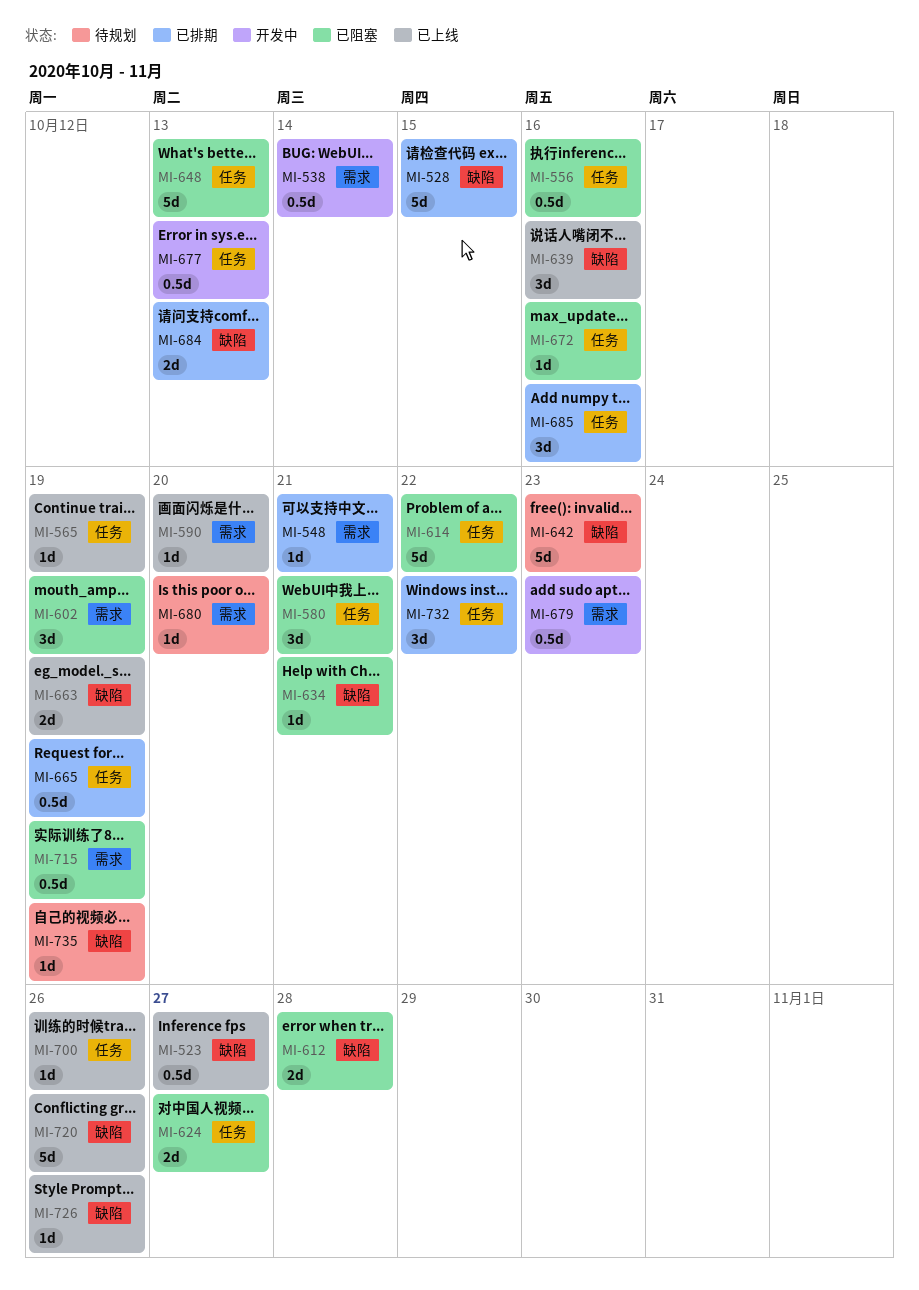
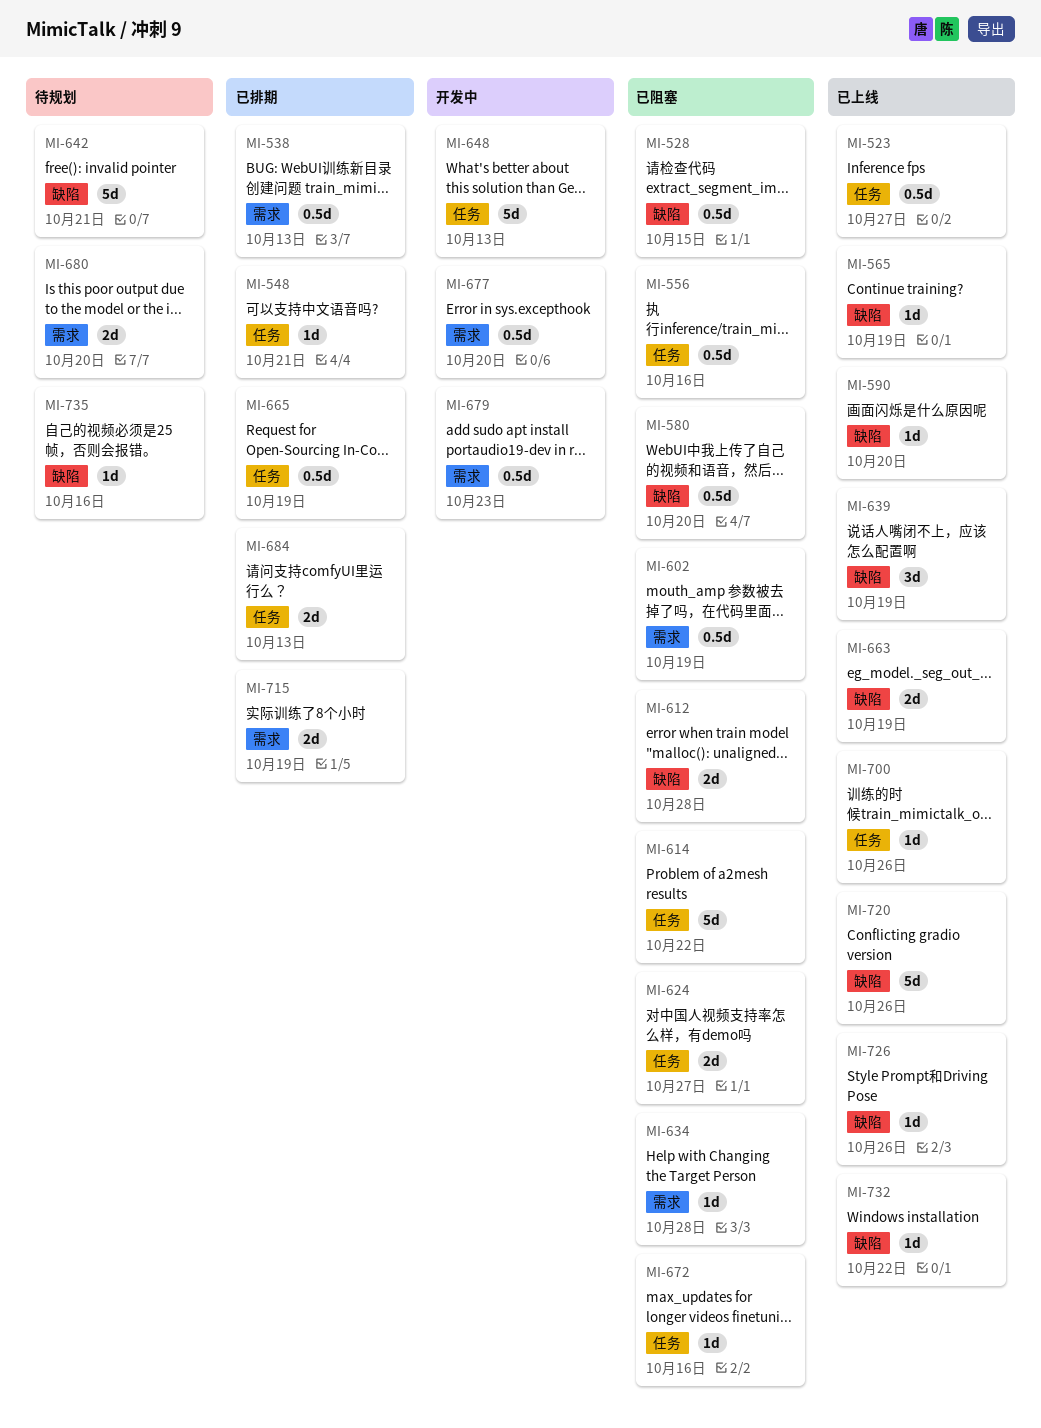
MI-523, label: 缺陷 -> 任务
MI-528, status: 已排期 -> 已阻塞
MI-528, estimate: 5d -> 0.5d
MI-538, status: 开发中 -> 已排期
MI-538, due: Oct 14 -> Oct 13
MI-548, label: 需求 -> 任务
MI-565, label: 任务 -> 缺陷
MI-580, label: 任务 -> 缺陷
MI-580, estimate: 3d -> 0.5d
MI-580, due: Oct 21 -> Oct 20
MI-590, label: 需求 -> 缺陷
MI-602, estimate: 3d -> 0.5d
MI-634, label: 缺陷 -> 需求
MI-634, due: Oct 21 -> Oct 28
MI-639, due: Oct 16 -> Oct 19
MI-642, due: Oct 23 -> Oct 21
MI-648, status: 已阻塞 -> 开发中
MI-677, label: 任务 -> 需求
MI-677, due: Oct 13 -> Oct 20
MI-680, estimate: 1d -> 2d
MI-684, label: 缺陷 -> 任务
MI-685: present -> none
MI-715, status: 已阻塞 -> 已排期
MI-715, estimate: 0.5d -> 2d
MI-732, status: 已排期 -> 已上线
MI-732, label: 任务 -> 缺陷
MI-732, estimate: 3d -> 1d
MI-735, due: Oct 19 -> Oct 16

